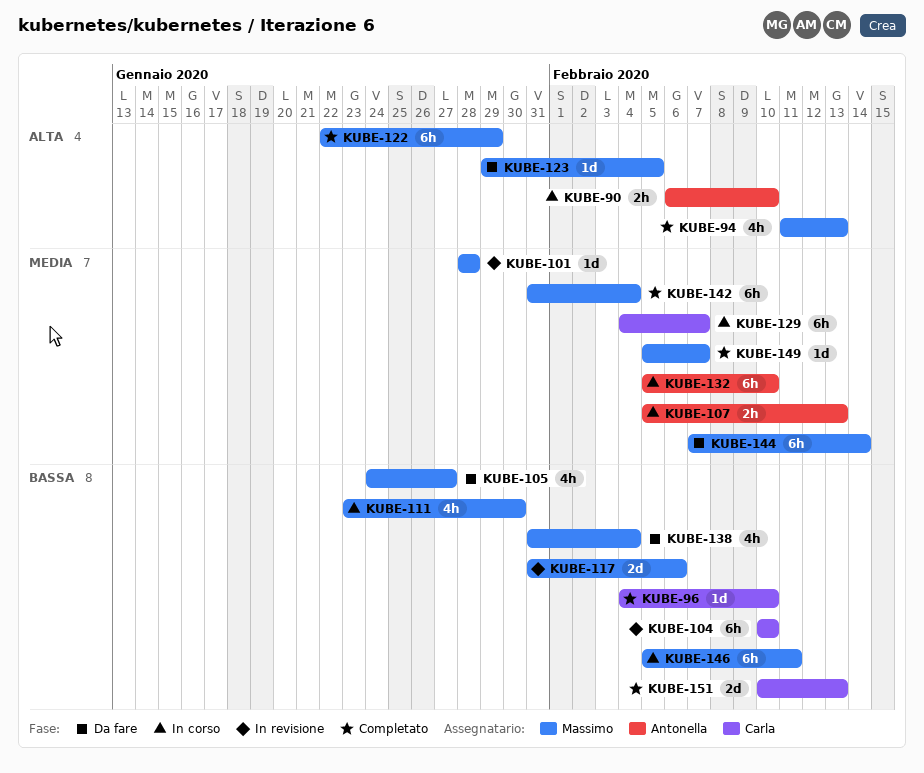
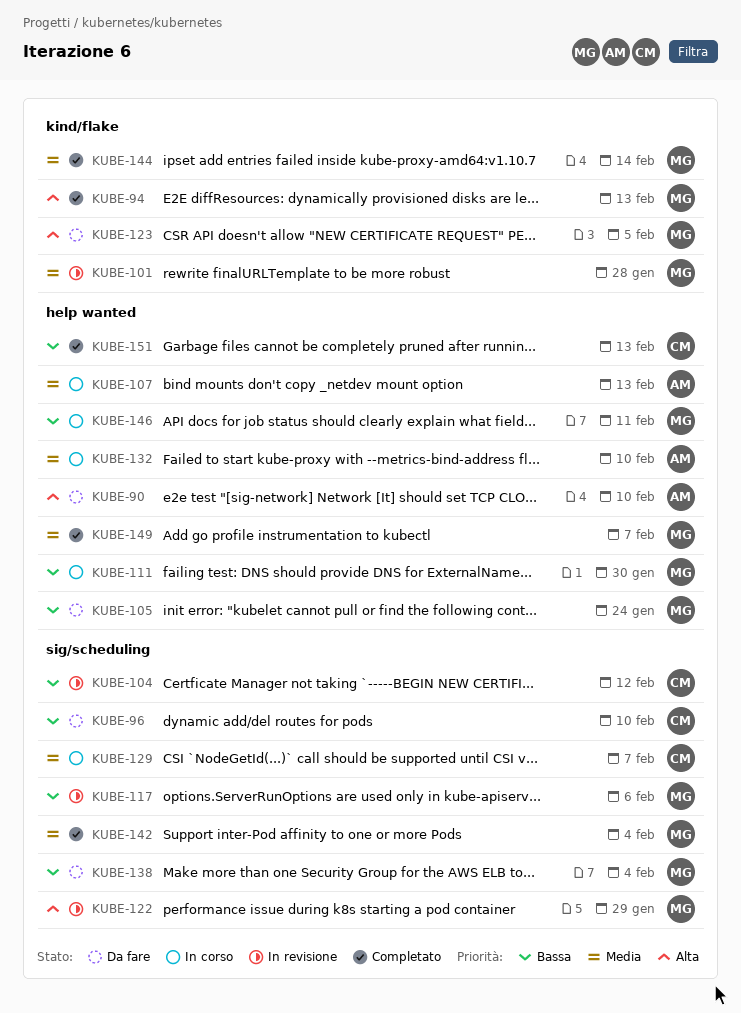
KUBE-90, status: In corso -> Da fare
KUBE-96, status: Completato -> Da fare
KUBE-104, due: Feb 10 -> Feb 12
KUBE-105, due: Jan 27 -> Jan 24
KUBE-122, status: Completato -> In revisione
KUBE-144, status: Da fare -> Completato

